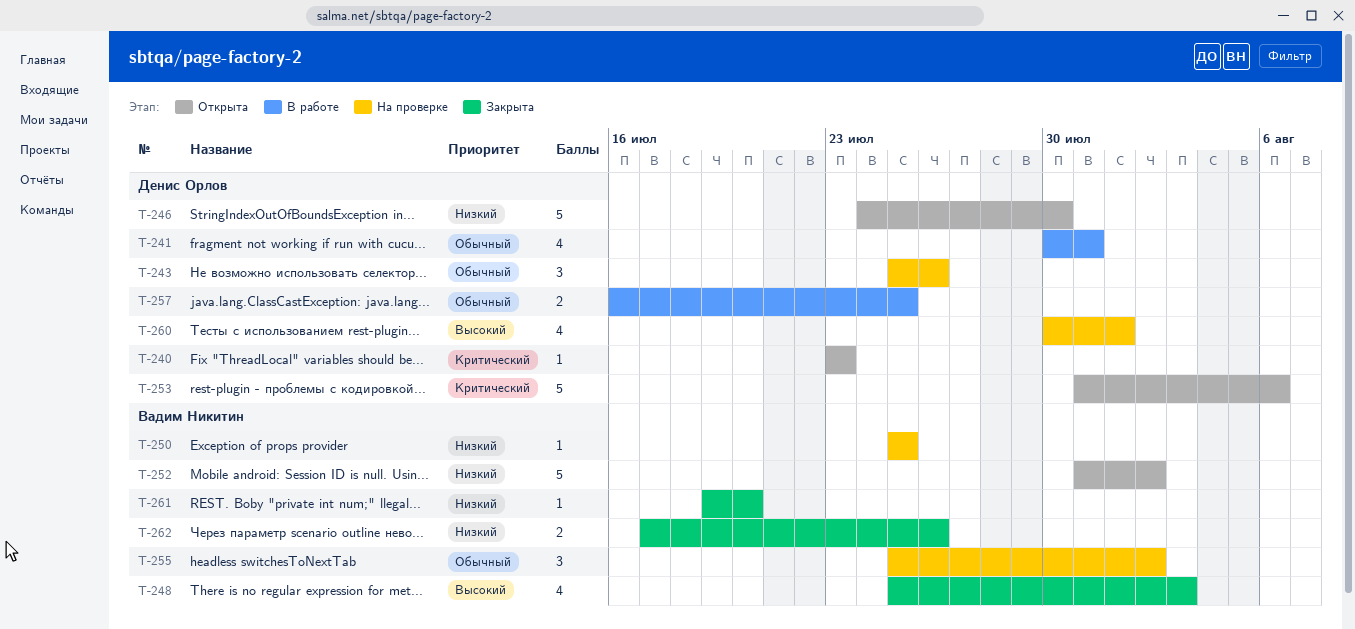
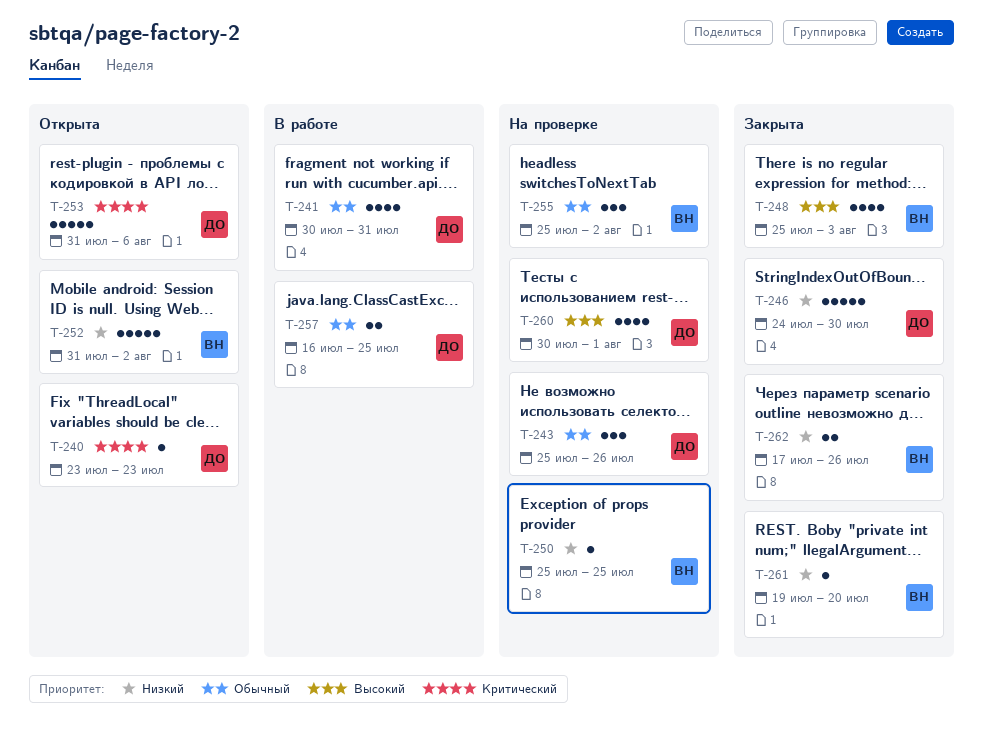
T-246, status: Открыта -> Закрыта

